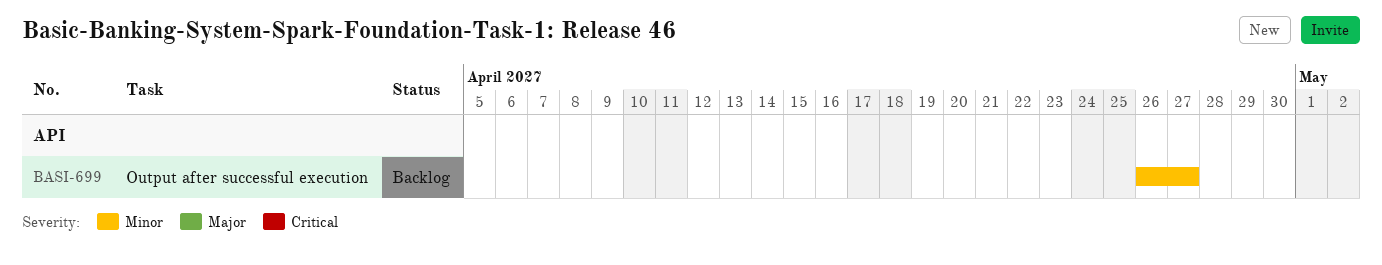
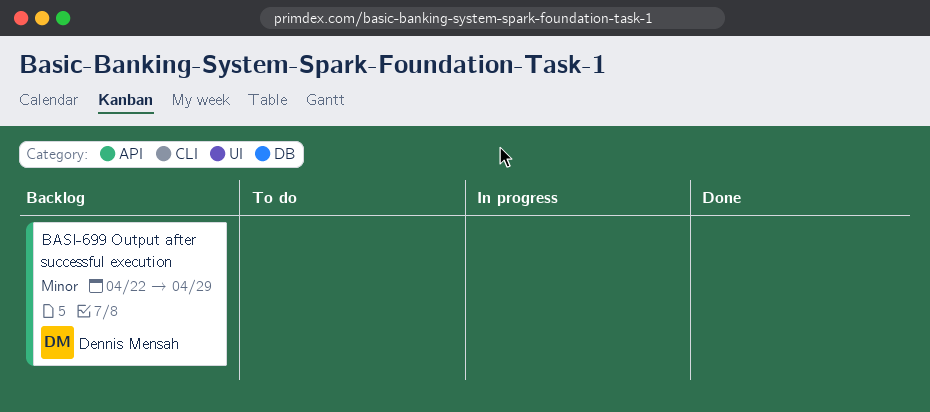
BASI-699, start: Apr 26 -> Apr 22
BASI-699, due: Apr 27 -> Apr 29

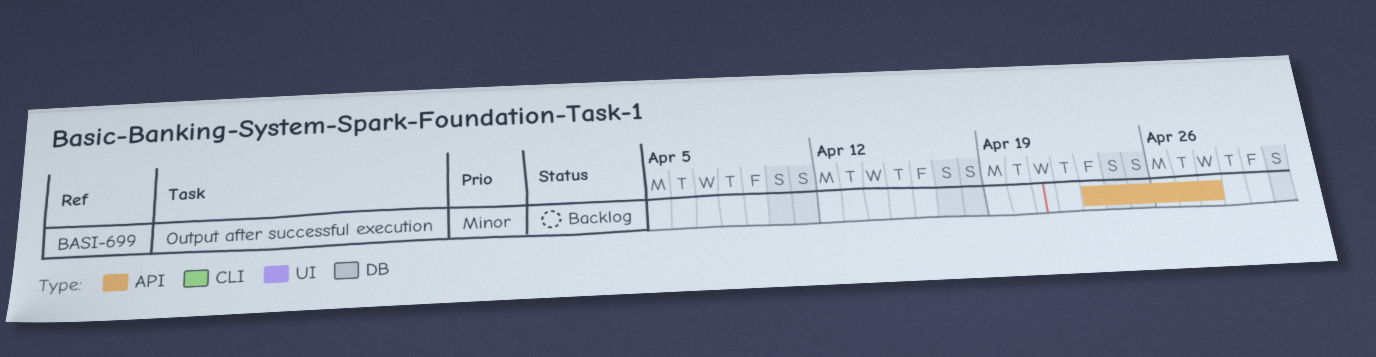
BASI-699, start: Apr 22 -> Apr 23
BASI-699, due: Apr 29 -> Apr 28

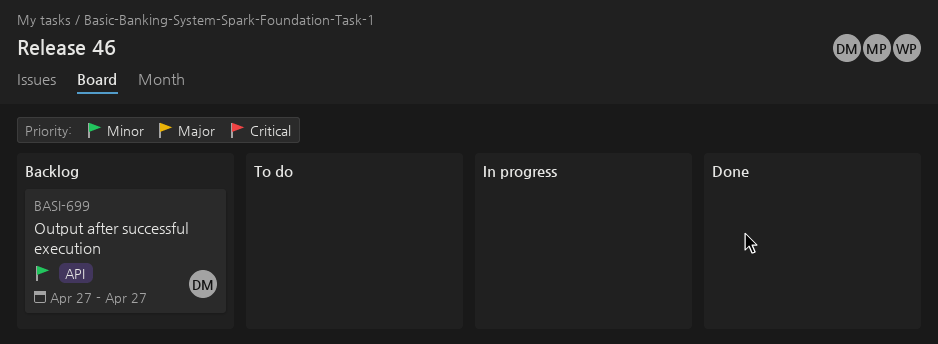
BASI-699, start: Apr 23 -> Apr 27
BASI-699, due: Apr 28 -> Apr 27

